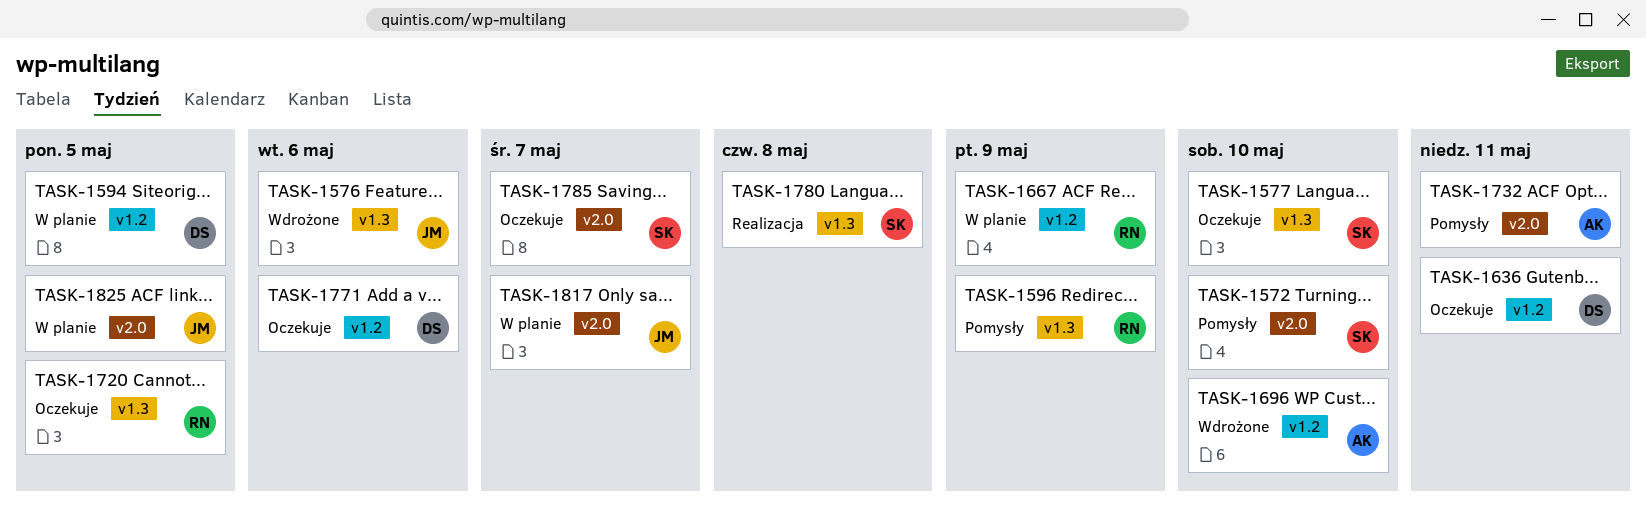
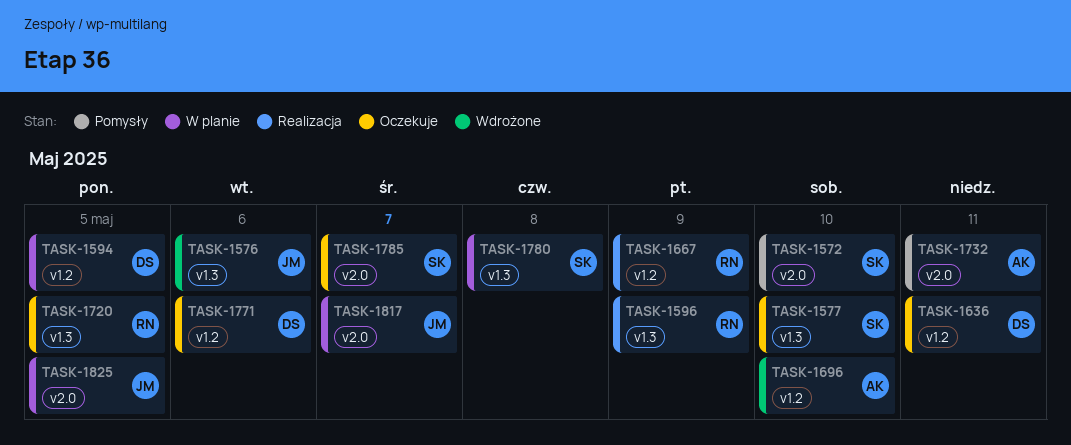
TASK-1596, status: Pomysły -> Realizacja
TASK-1667, status: W planie -> Realizacja
TASK-1780, status: Realizacja -> W planie

